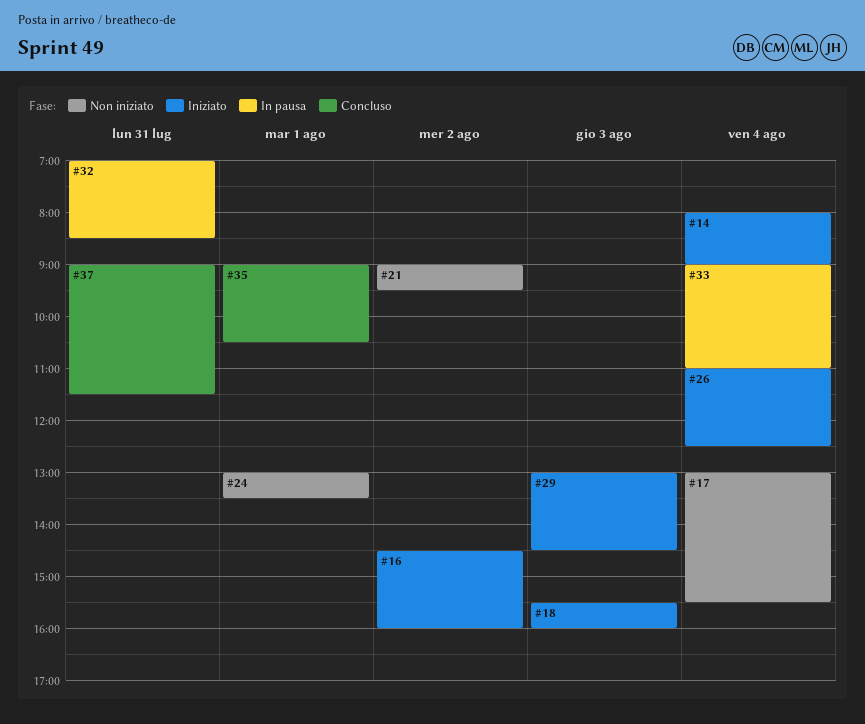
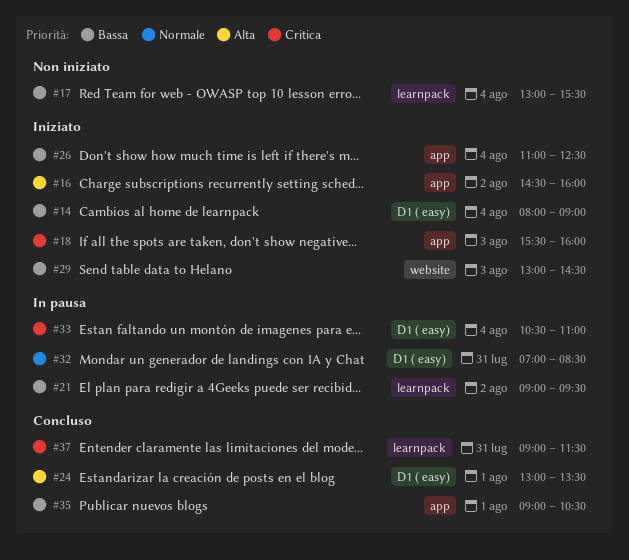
#21, status: Non iniziato -> In pausa
#24, status: Non iniziato -> Concluso
#33, begins: 09:00 -> 10:30

